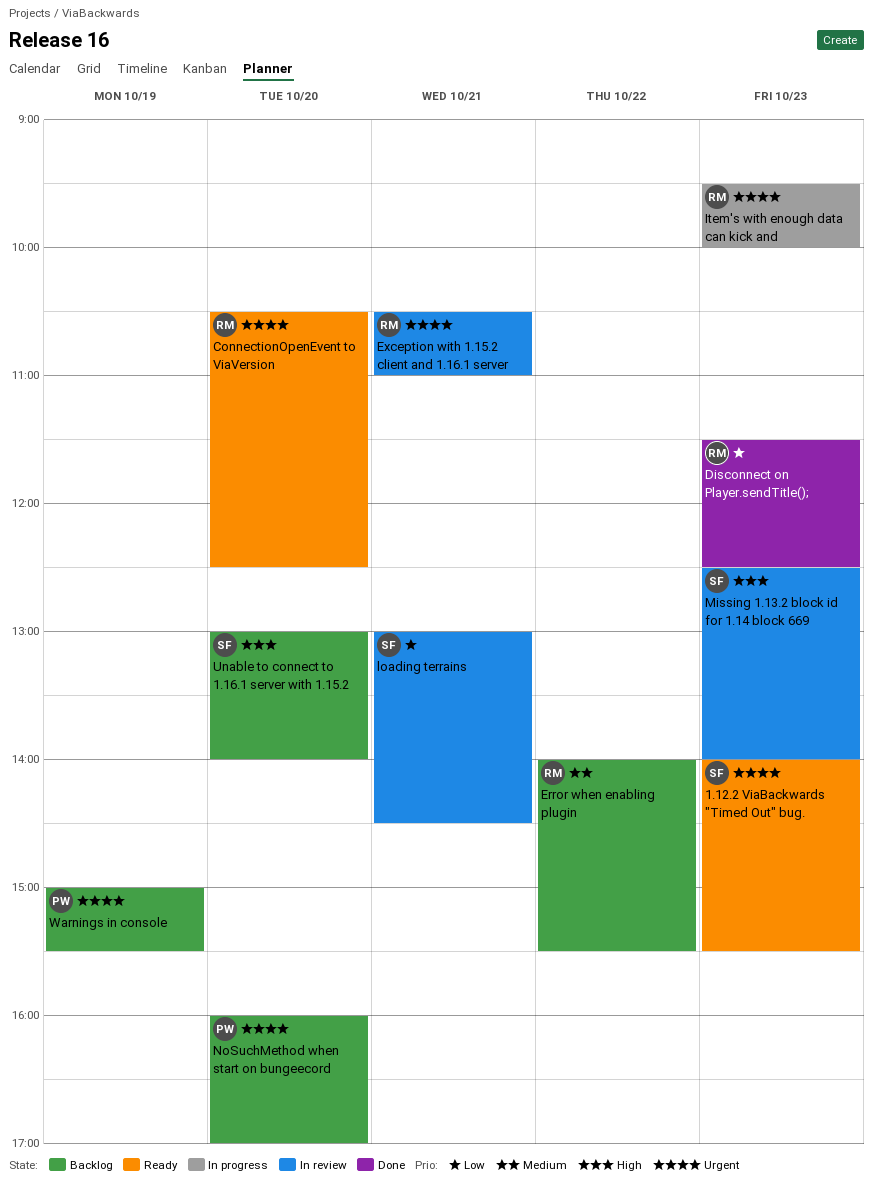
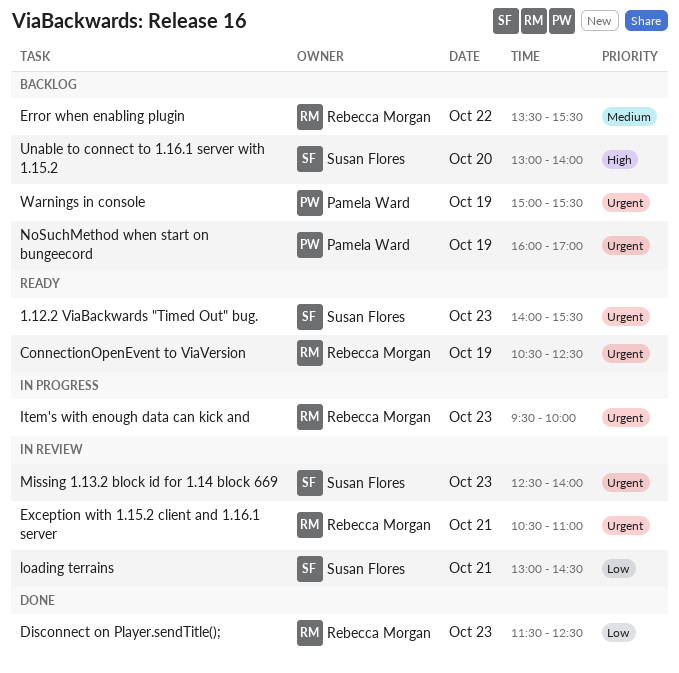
ConnectionOpenEvent to ViaVersion, day: Oct 20 -> Oct 19
Error when enabling plugin, begins: 14:00 -> 13:30
Missing 1.13.2 block id for 1.14 block 669, priority: High -> Urgent
NoSuchMethod when start on bungeecord, day: Oct 20 -> Oct 19

